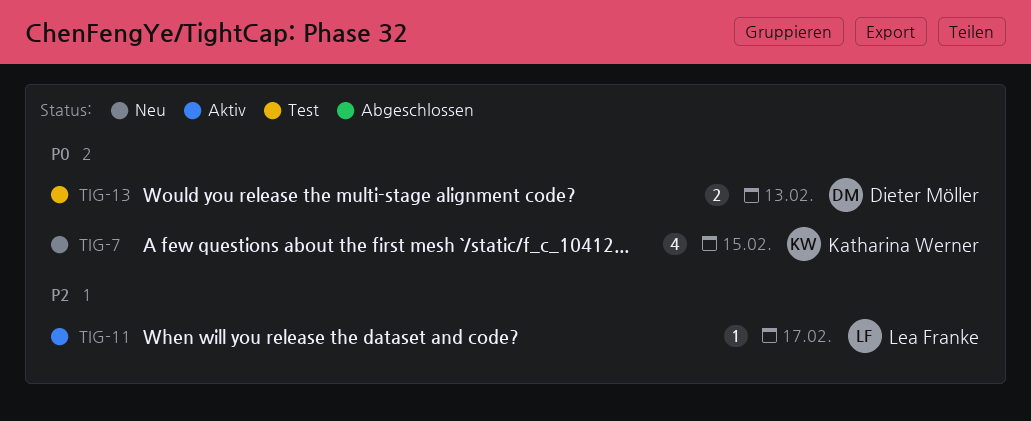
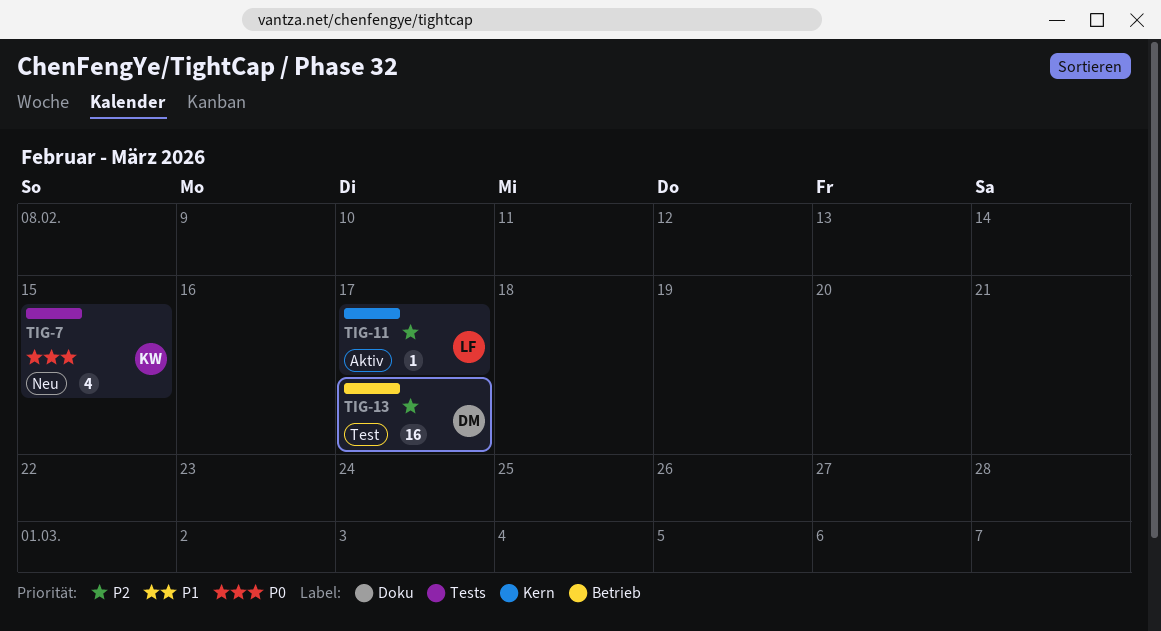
TIG-13, priority: P0 -> P2
TIG-13, estimate: 2 -> 16
TIG-13, due: Feb 13 -> Feb 17

